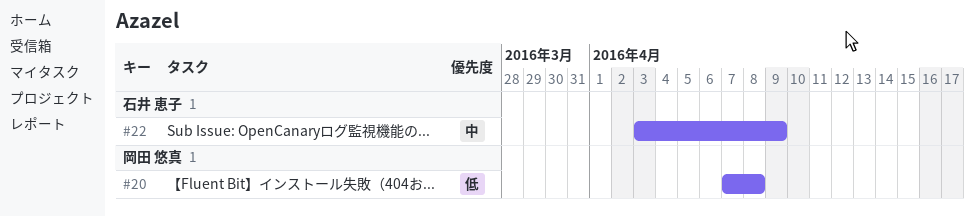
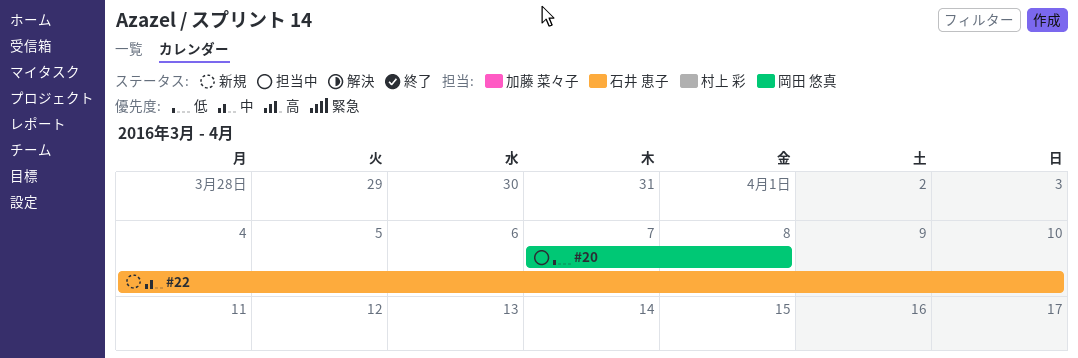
#22, start: Apr 3 -> Apr 4
#22, due: Apr 9 -> Apr 10

